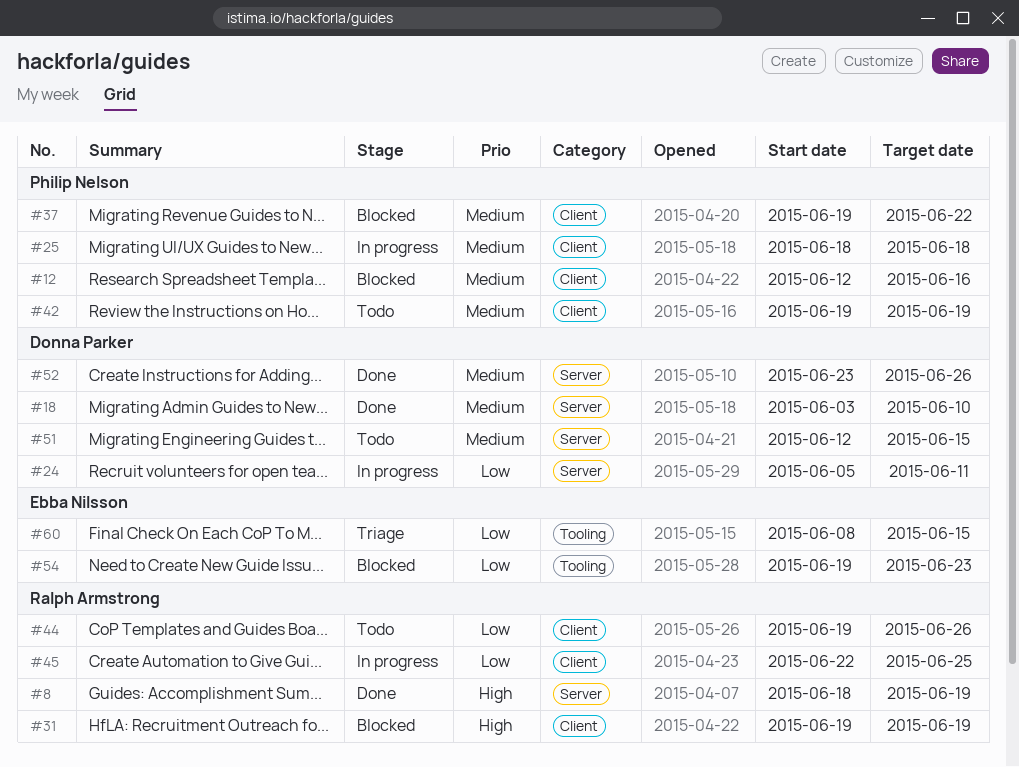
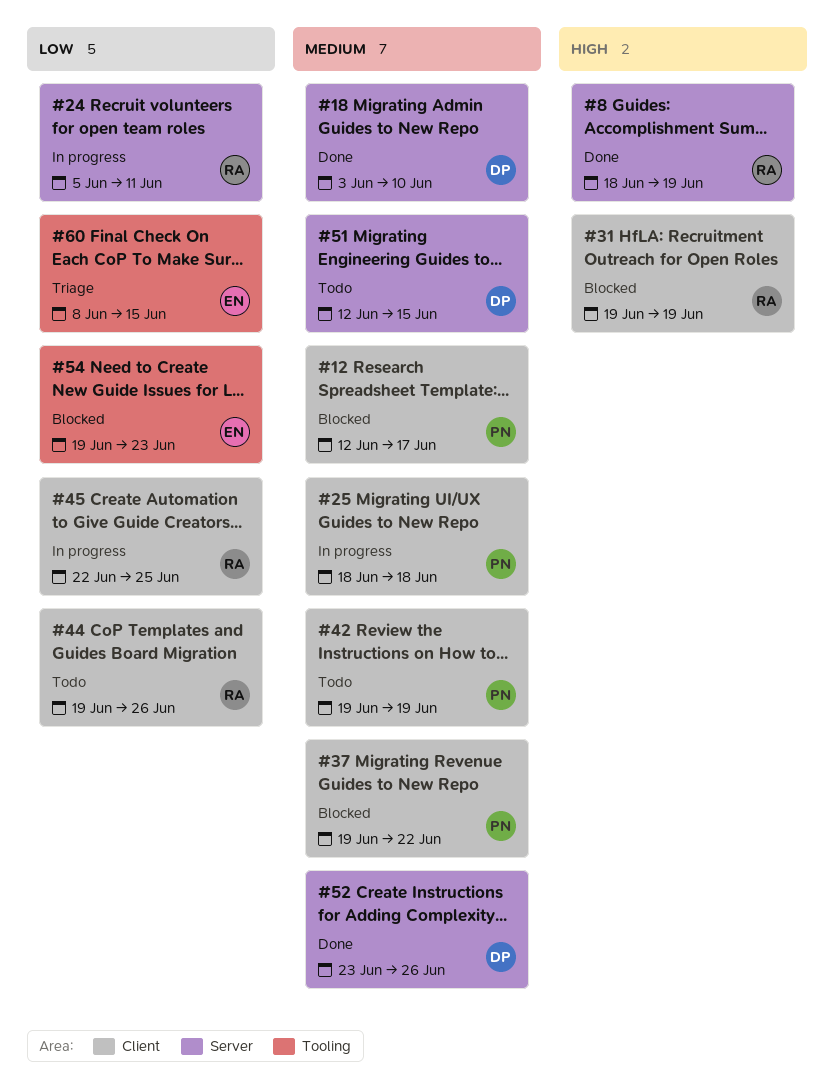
#12, due: Jun 16 -> Jun 17
#24, owner: Donna Parker -> Ralph Armstrong

